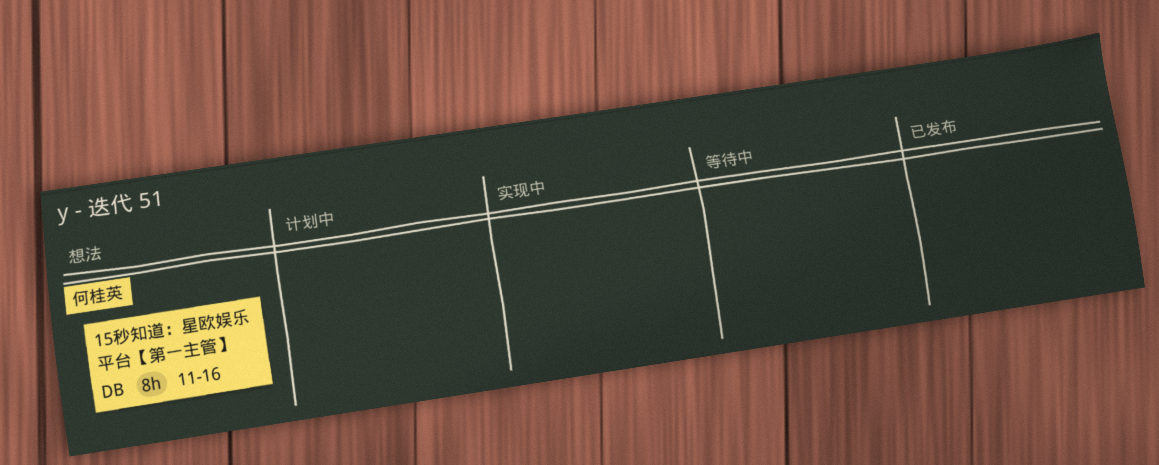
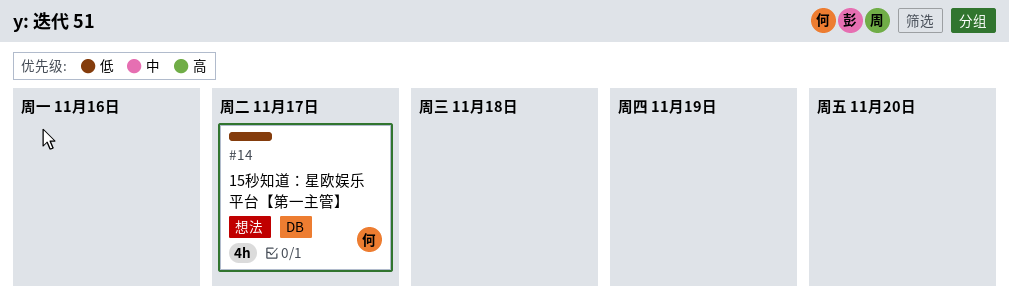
15秒知道：星欧娱乐平台【第一主管】, estimate: 8h -> 4h
15秒知道：星欧娱乐平台【第一主管】, due: Nov 16 -> Nov 17

